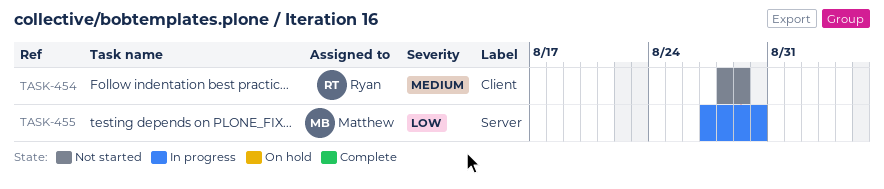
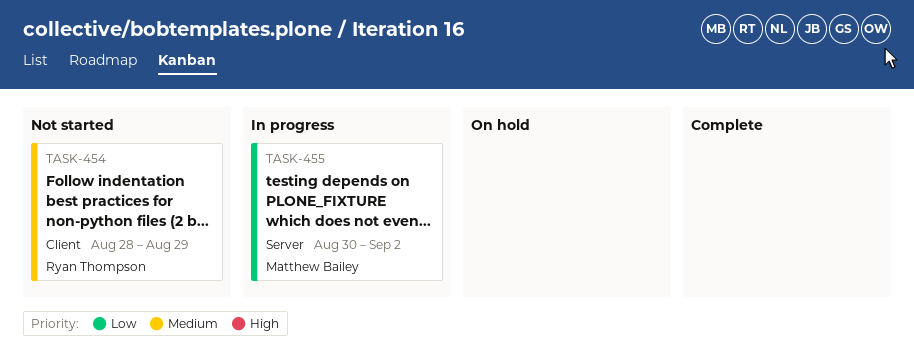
TASK-455, start: Aug 27 -> Aug 30
TASK-455, due: Aug 30 -> Sep 2

